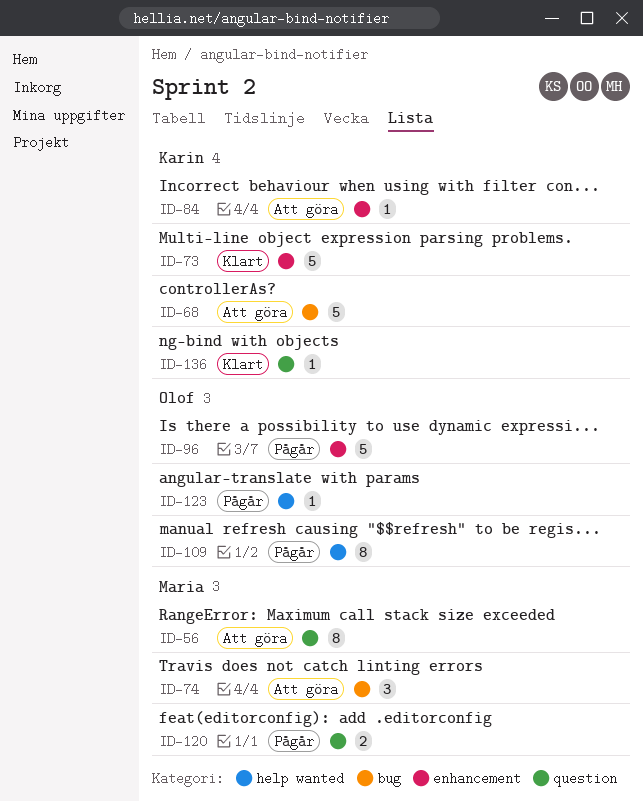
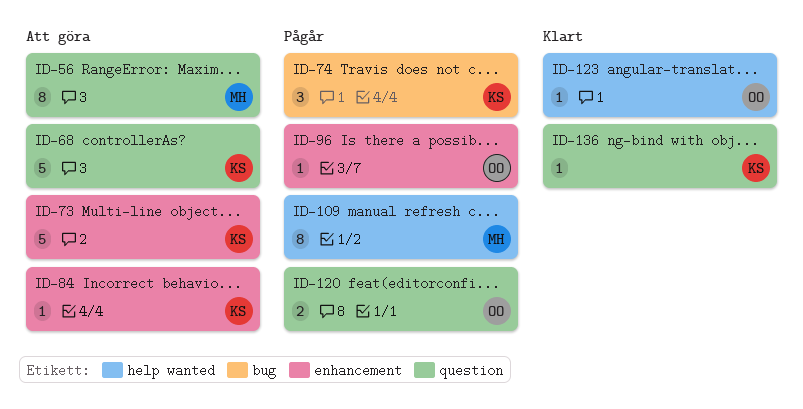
ID-68, label: bug -> question
ID-73, status: Klart -> Att göra
ID-74, status: Att göra -> Pågår
ID-74, owner: Maria -> Karin
ID-96, estimate: 5 -> 1
ID-109, owner: Olof -> Maria
ID-120, owner: Maria -> Olof
ID-123, status: Pågår -> Klart

